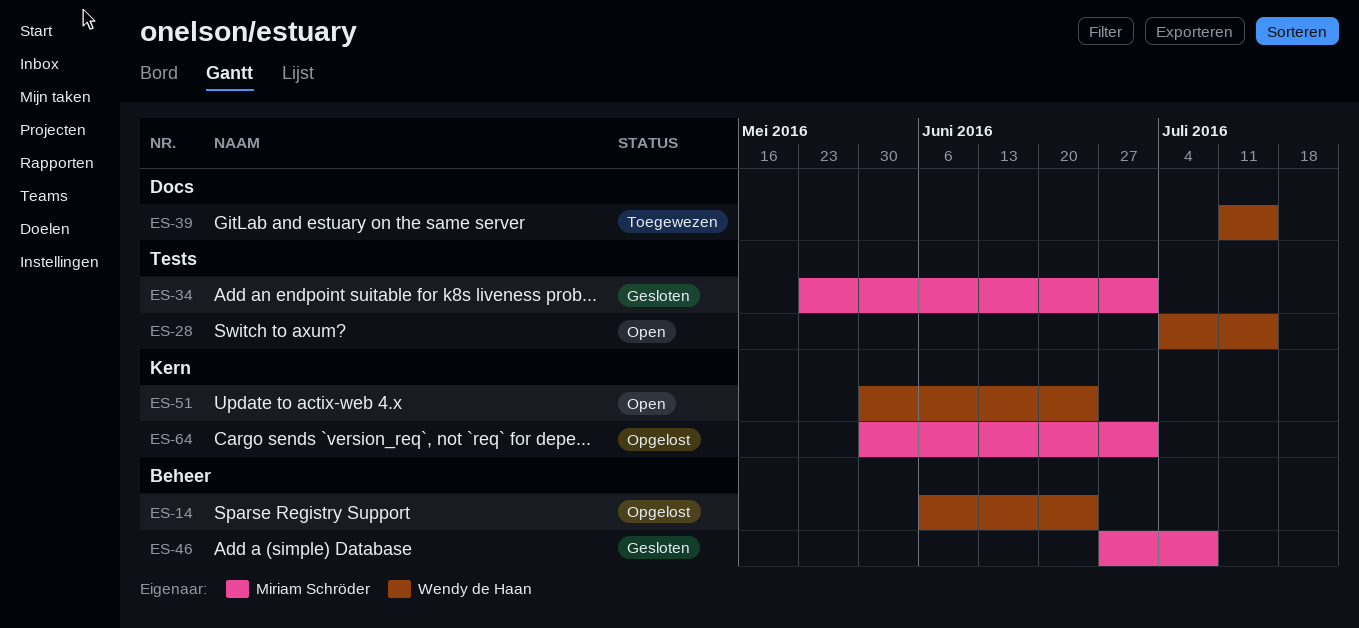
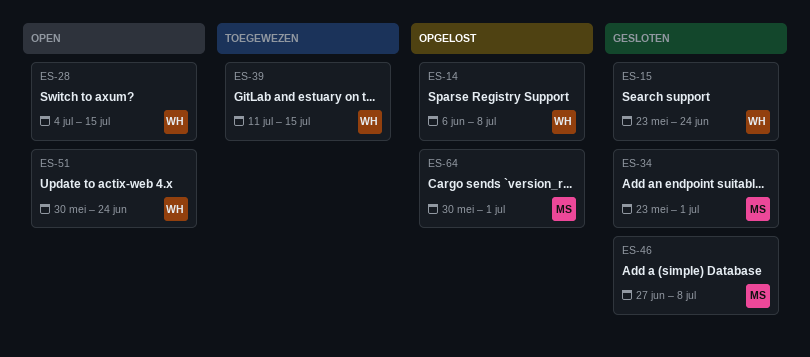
ES-14, due: Jun 24 -> Jul 8
ES-15: none -> present

